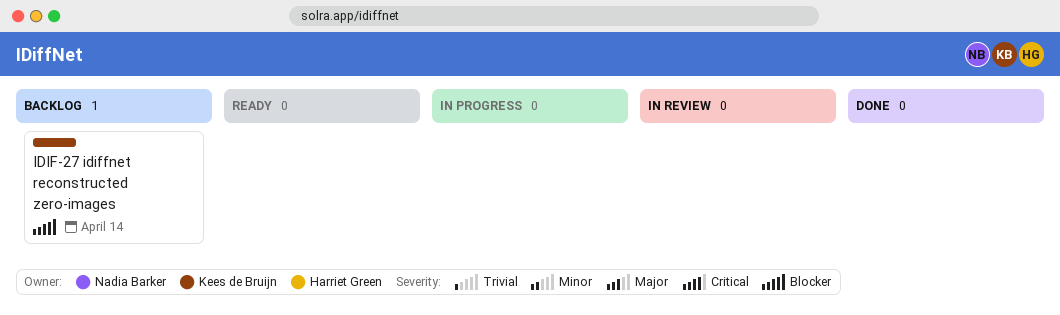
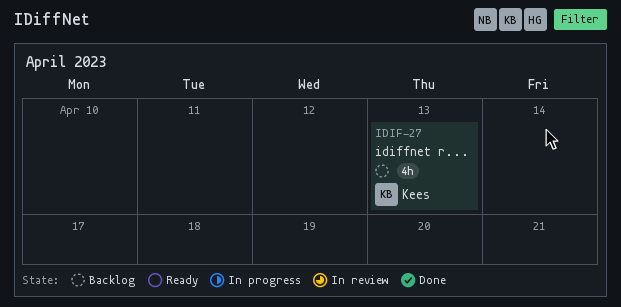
IDIF-27, due: Apr 14 -> Apr 13

